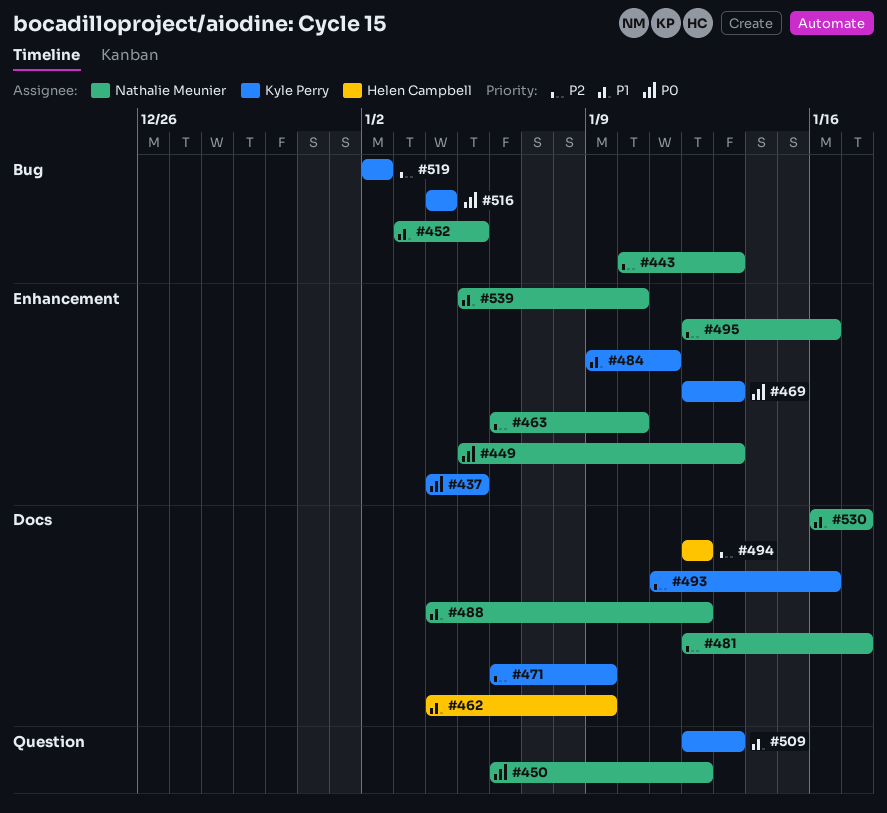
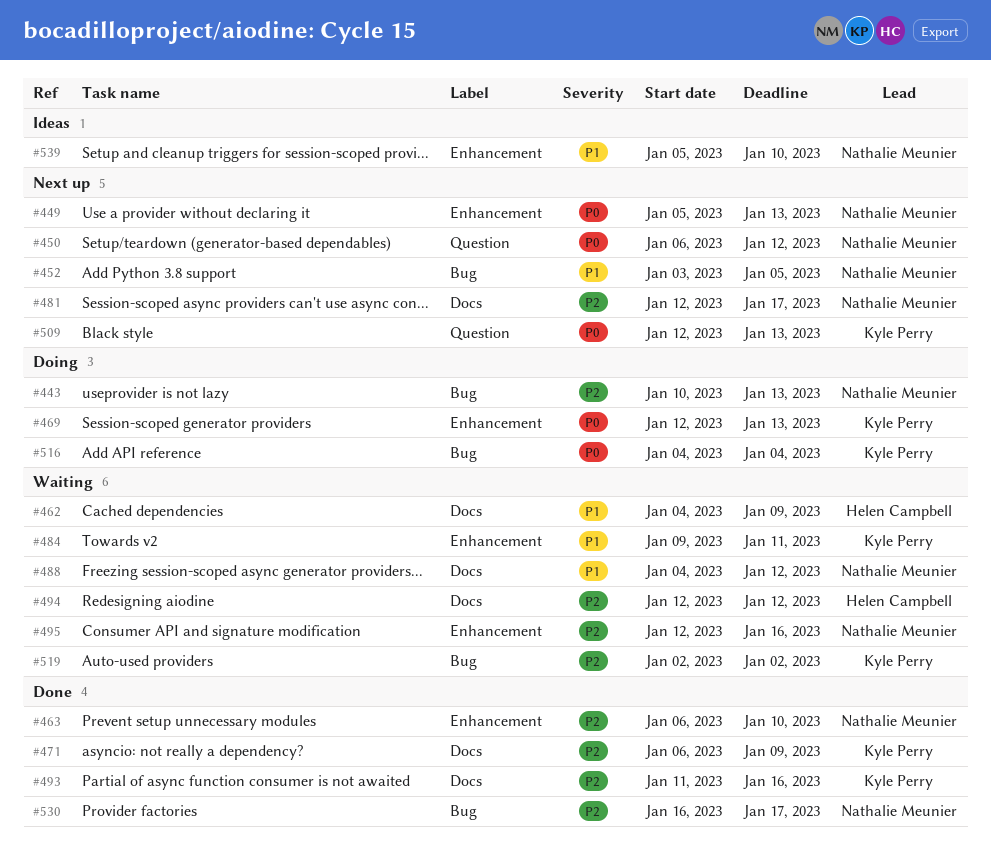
#437: present -> none
#509, priority: P1 -> P0
#530, priority: P1 -> P2
#530, label: Docs -> Bug

